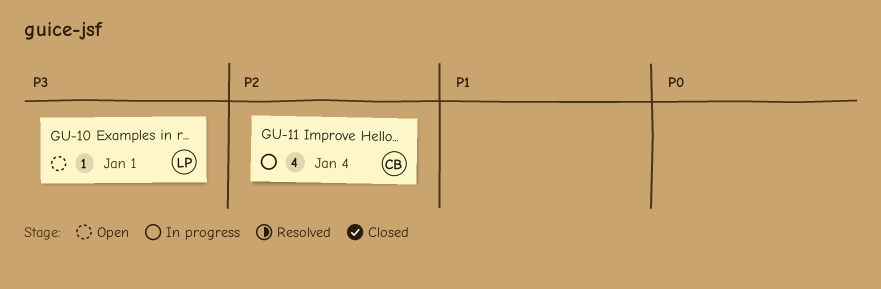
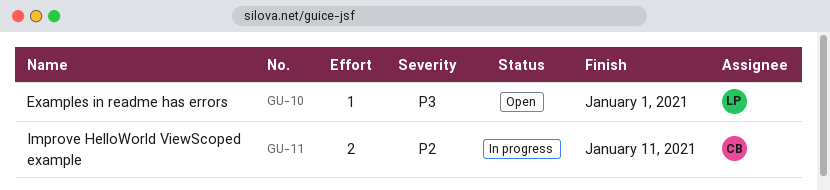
GU-11, estimate: 4 -> 2
GU-11, due: Jan 4 -> Jan 11

